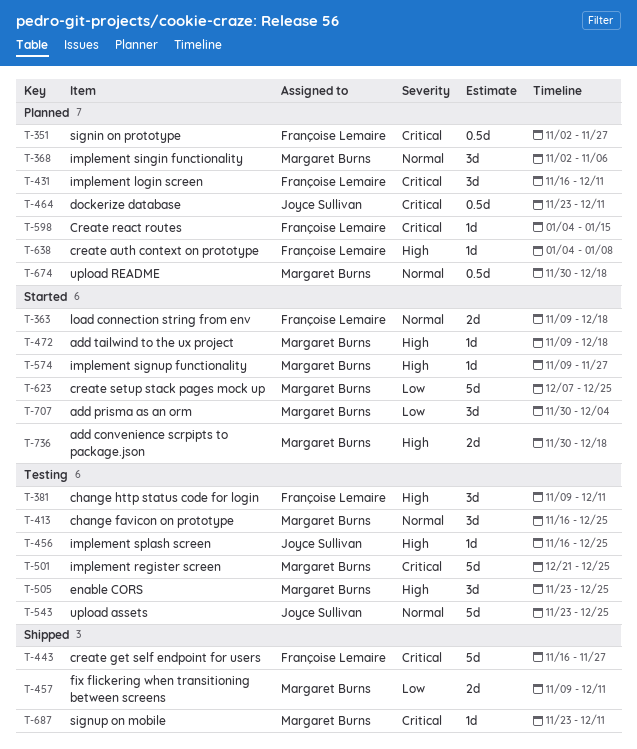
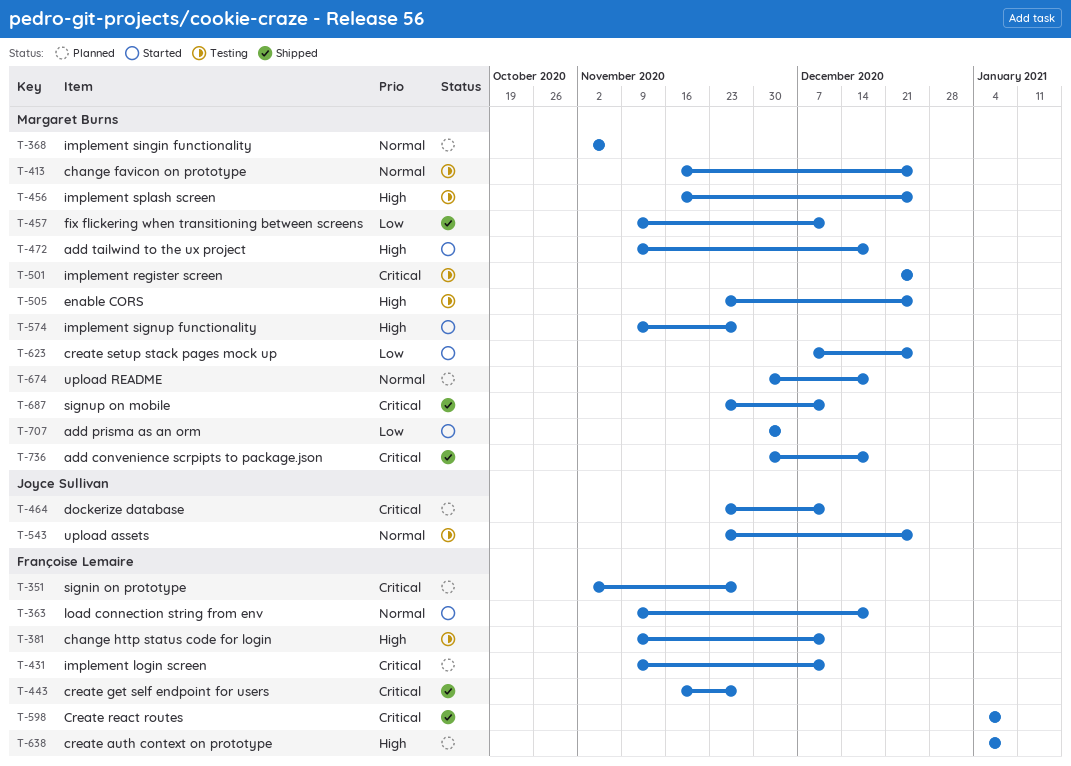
T-431, start: Nov 16 -> Nov 9
T-456, owner: Joyce Sullivan -> Margaret Burns
T-598, status: Planned -> Shipped
T-598, due: Jan 15 -> Jan 8
T-736, status: Started -> Shipped
T-736, priority: High -> Critical

